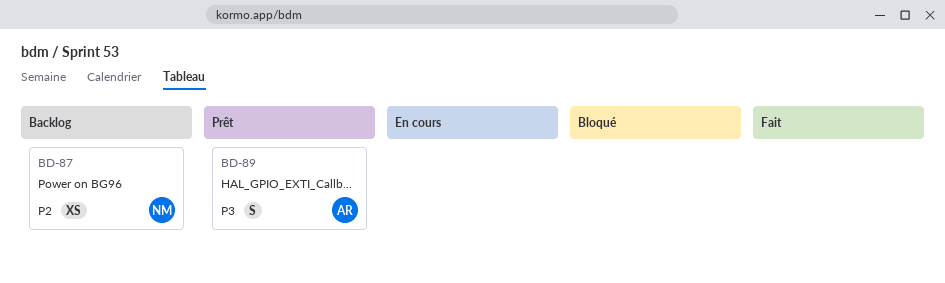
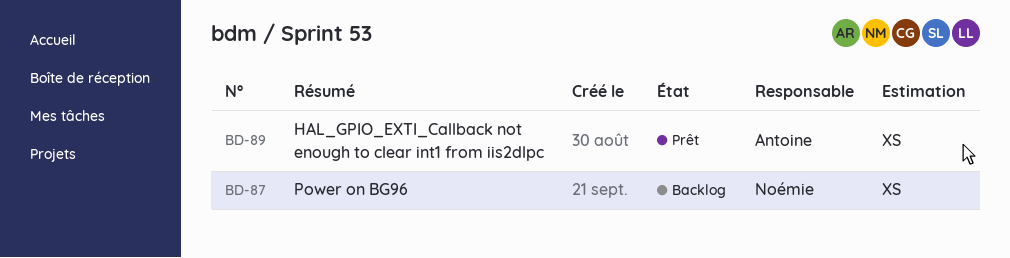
BD-89, estimate: S -> XS

